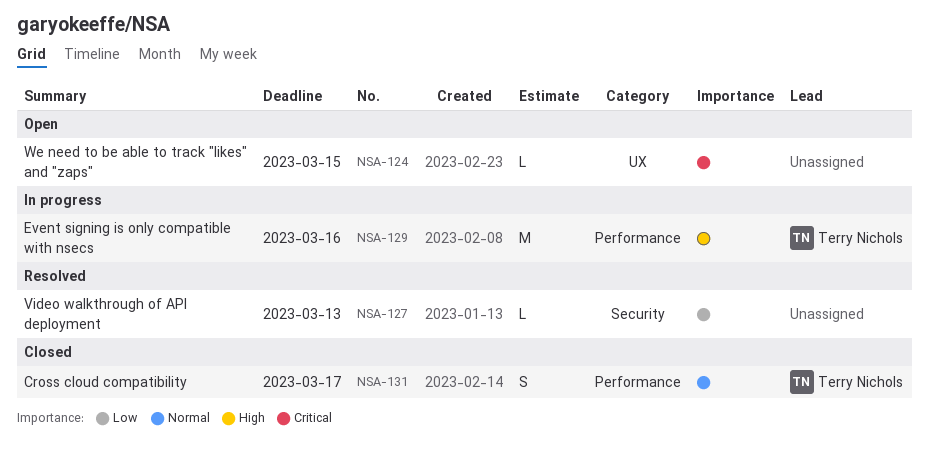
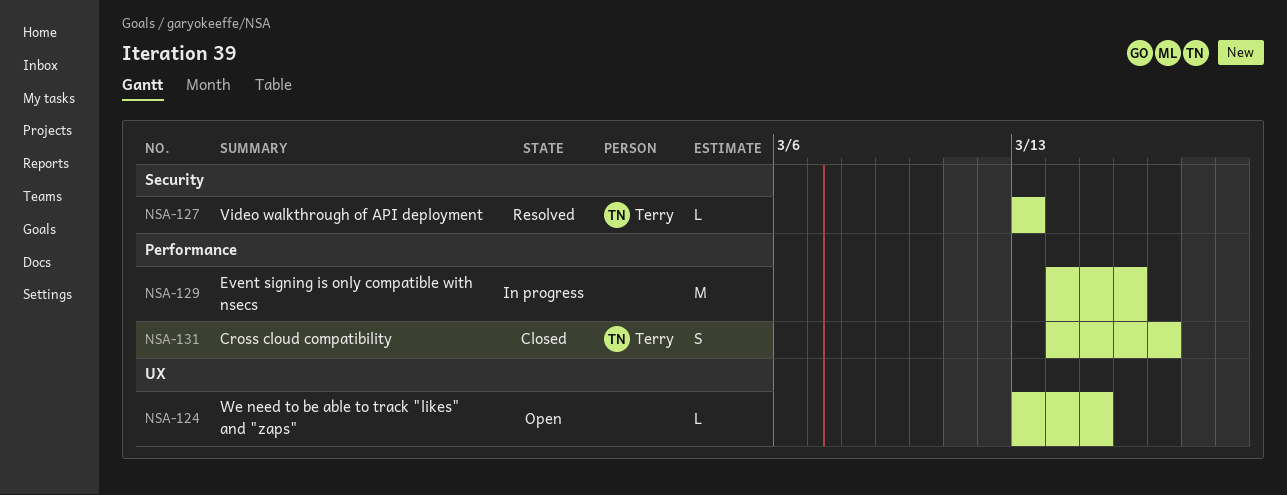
NSA-127, owner: none -> Terry Nichols
NSA-129, owner: Terry Nichols -> none

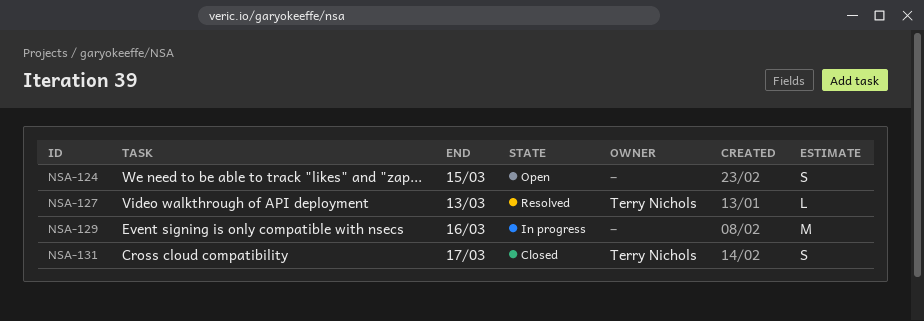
NSA-124, estimate: L -> S

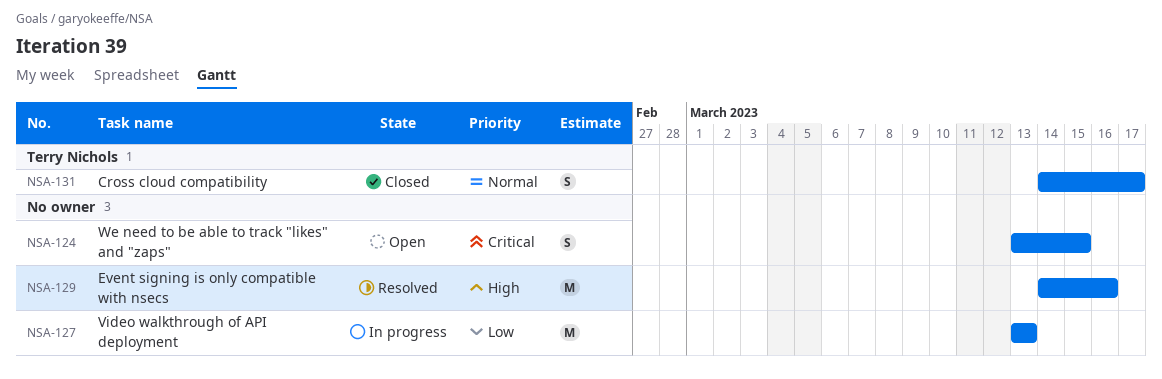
NSA-127, status: Resolved -> In progress
NSA-127, owner: Terry Nichols -> none
NSA-127, estimate: L -> M
NSA-129, status: In progress -> Resolved

